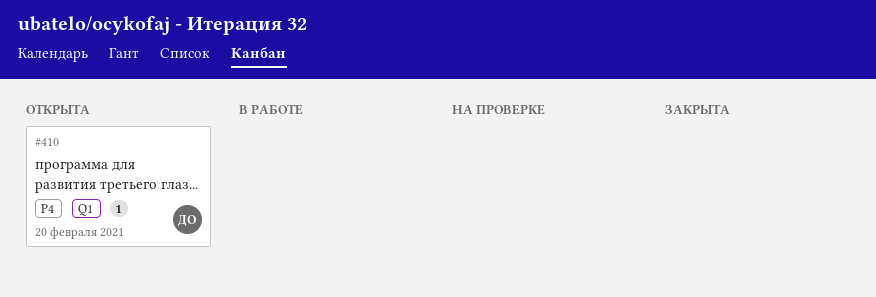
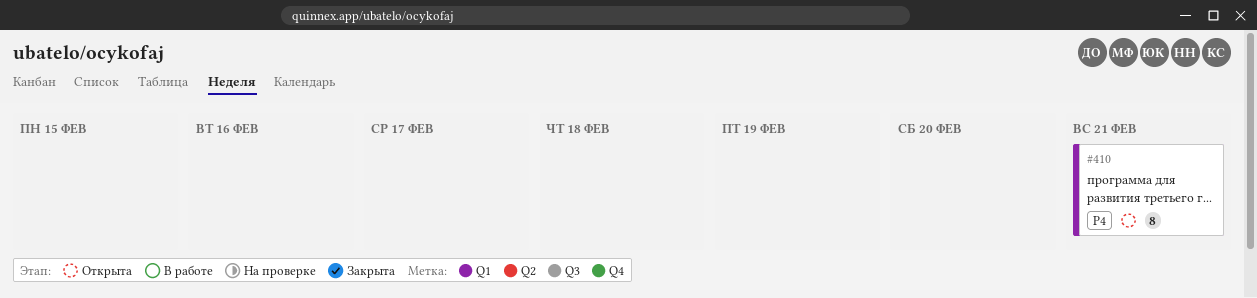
#410, estimate: 1 -> 8
#410, due: Feb 20 -> Feb 21

